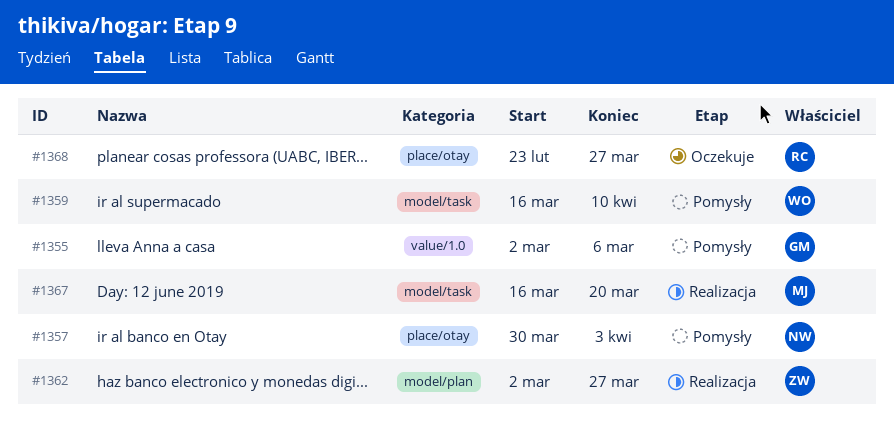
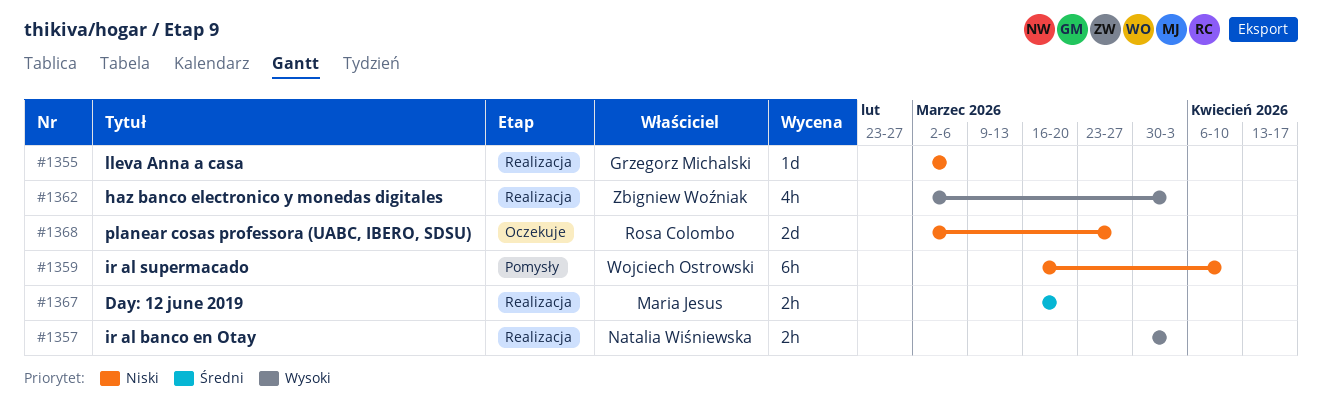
#1355, status: Pomysły -> Realizacja
#1357, status: Pomysły -> Realizacja
#1362, due: Mar 27 -> Apr 3
#1368, start: Feb 23 -> Mar 2

